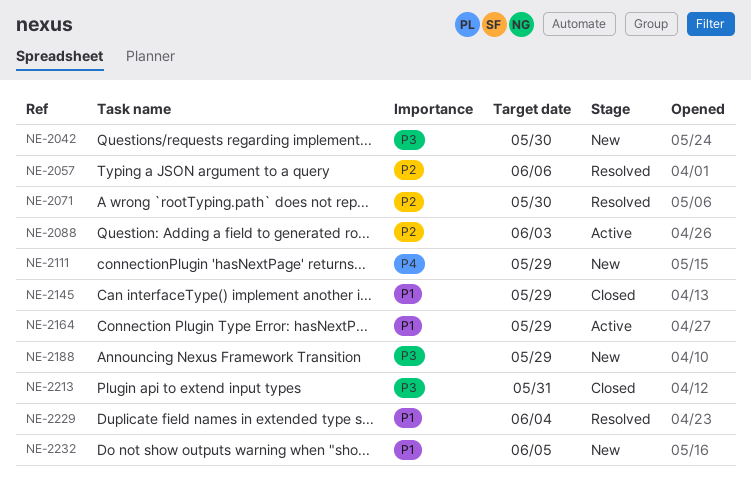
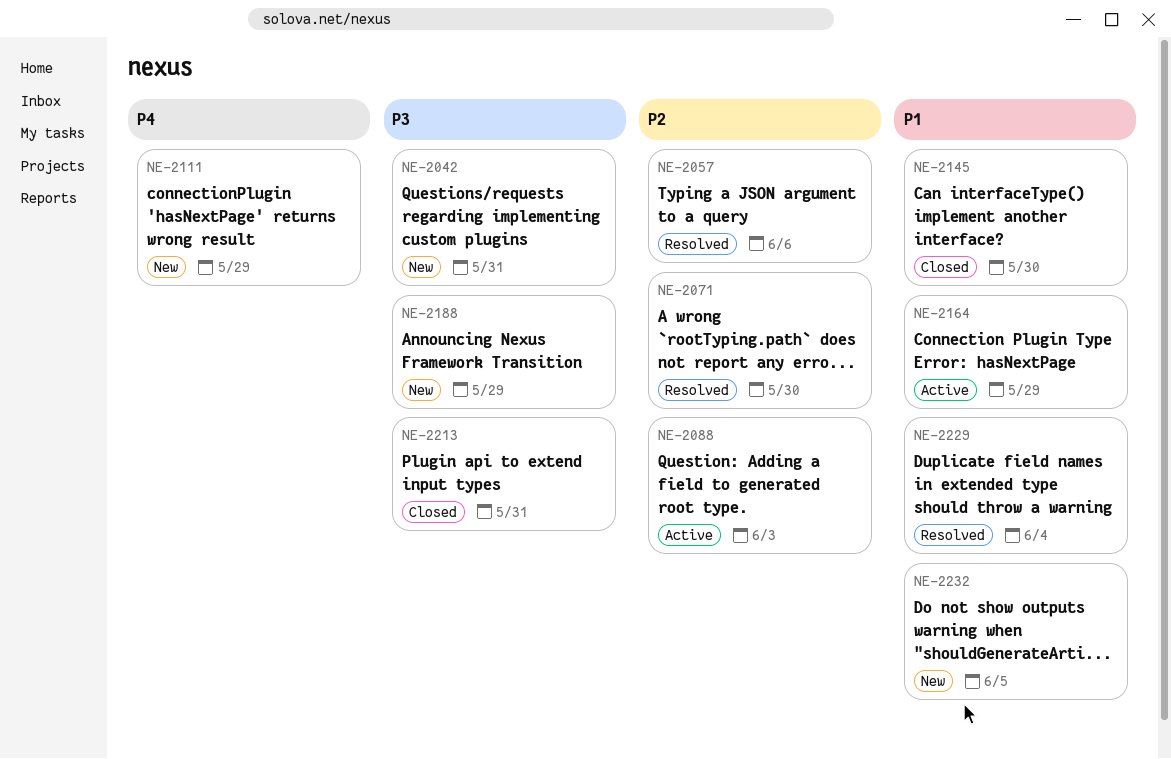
NE-2042, due: May 30 -> May 31
NE-2145, due: May 29 -> May 30

